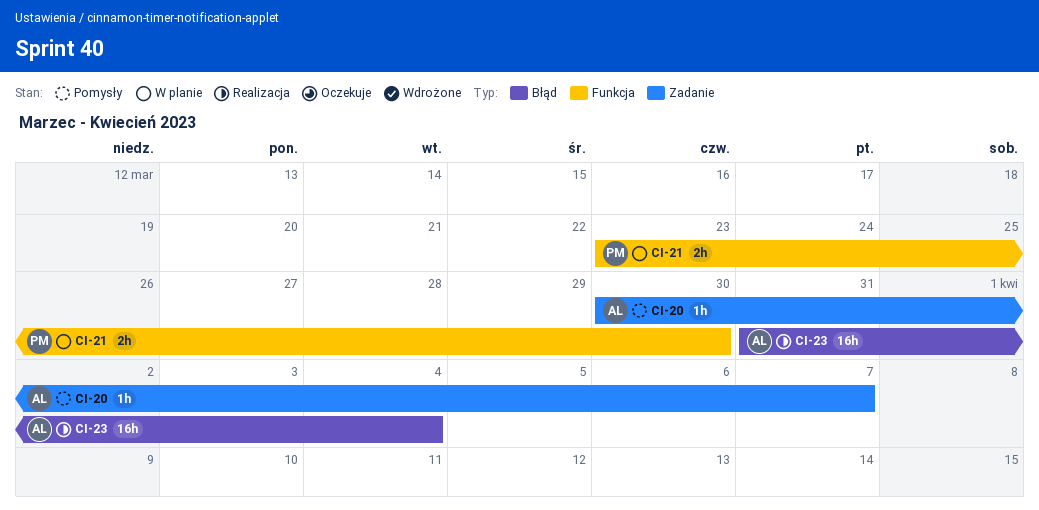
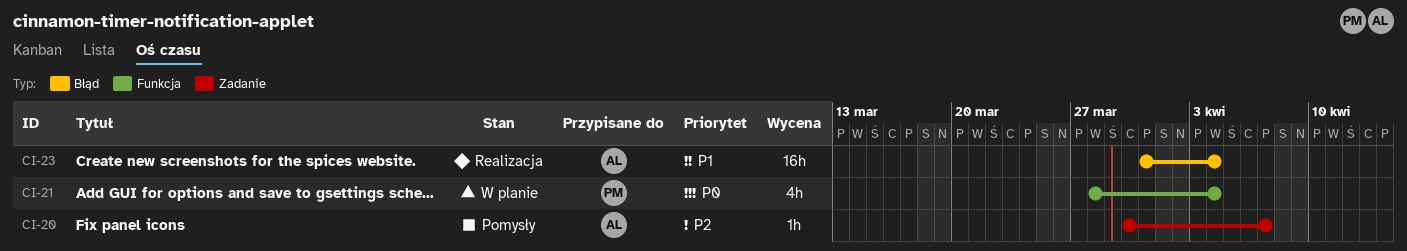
CI-21, estimate: 2h -> 4h
CI-21, start: Mar 23 -> Mar 28
CI-21, due: Mar 30 -> Apr 4

